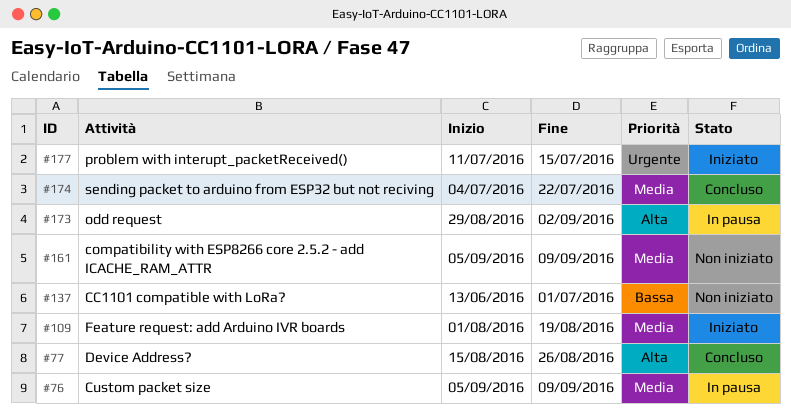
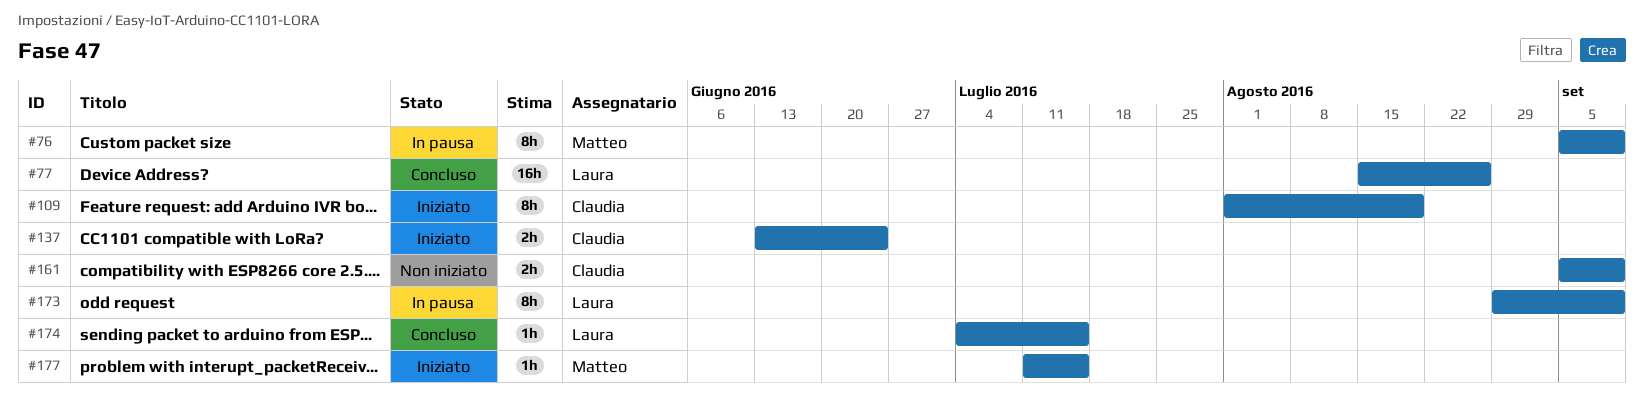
#137, status: Non iniziato -> Iniziato
#137, due: Jul 1 -> Jun 24
#173, due: Sep 2 -> Sep 9
#174, due: Jul 22 -> Jul 15

